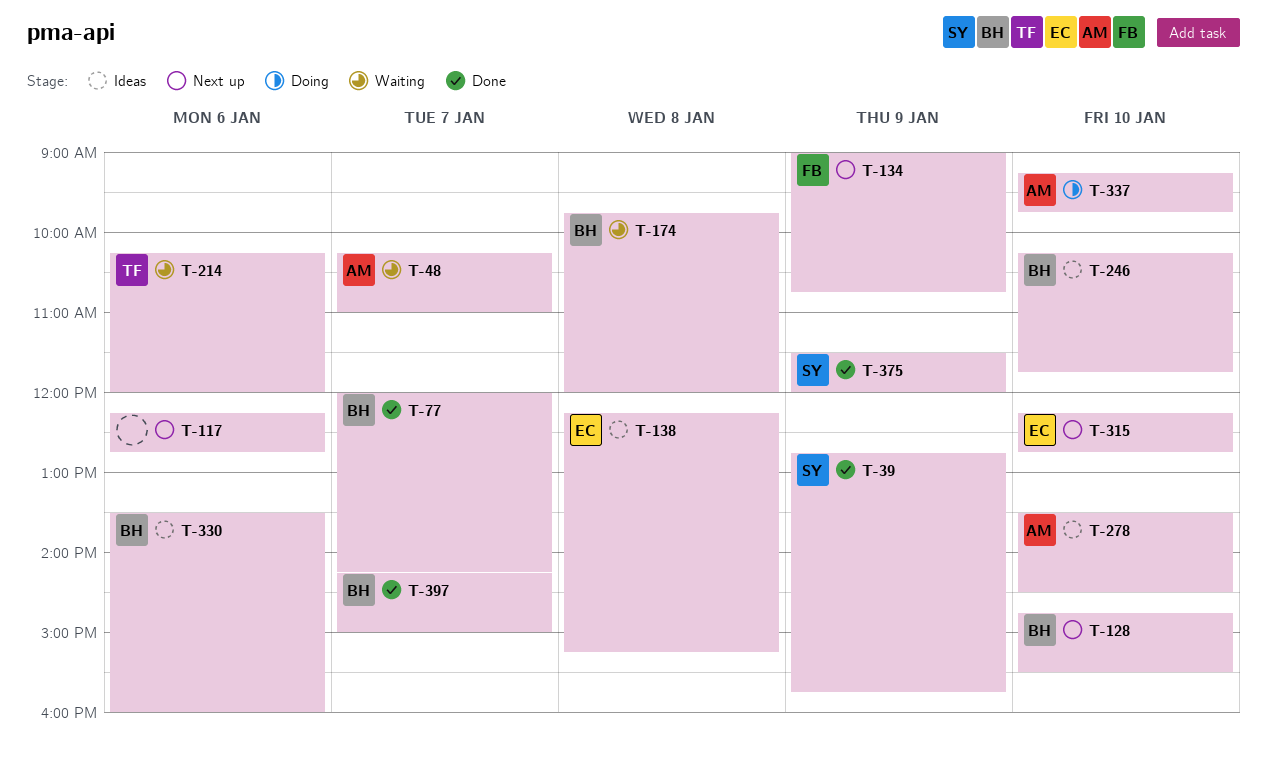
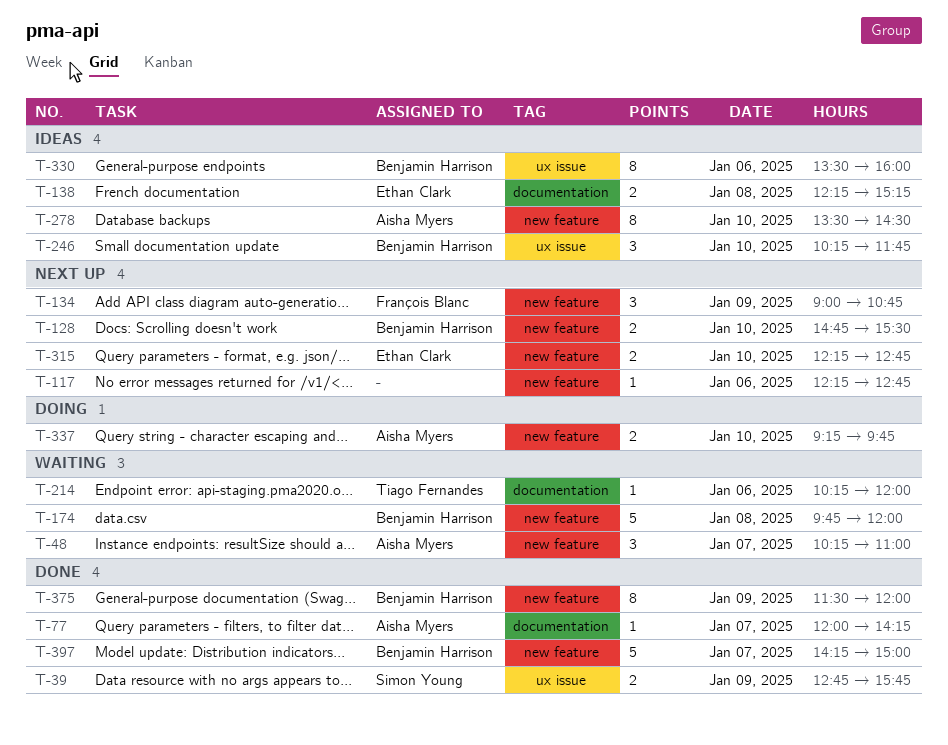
T-77, owner: Benjamin Harrison -> Aisha Myers
T-375, owner: Simon Young -> Benjamin Harrison

